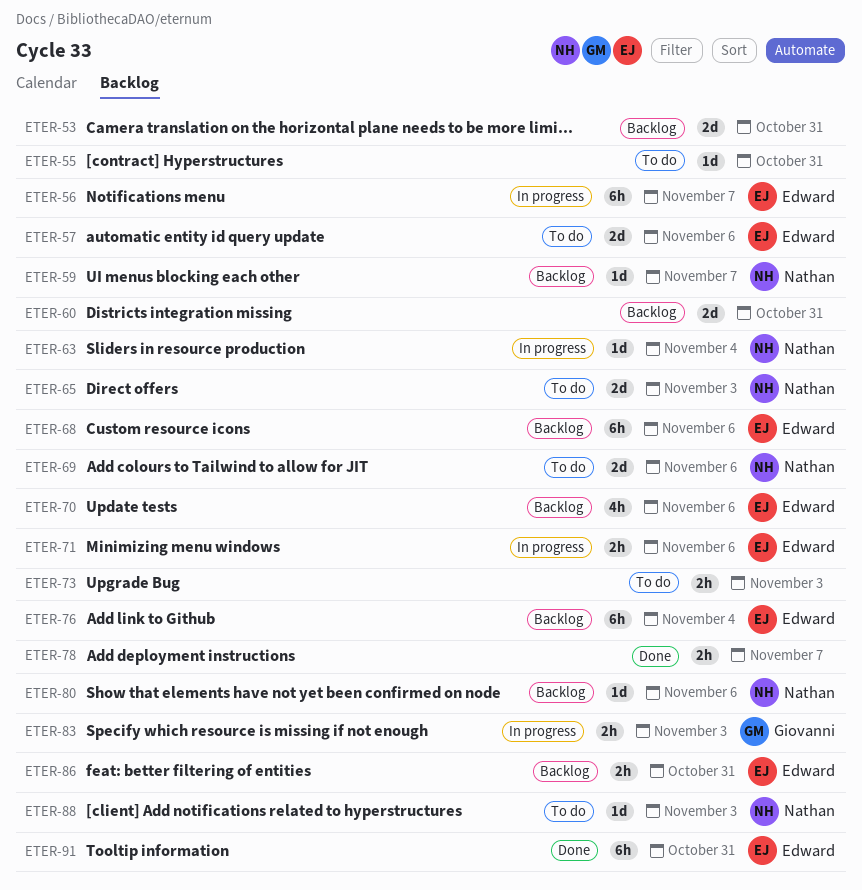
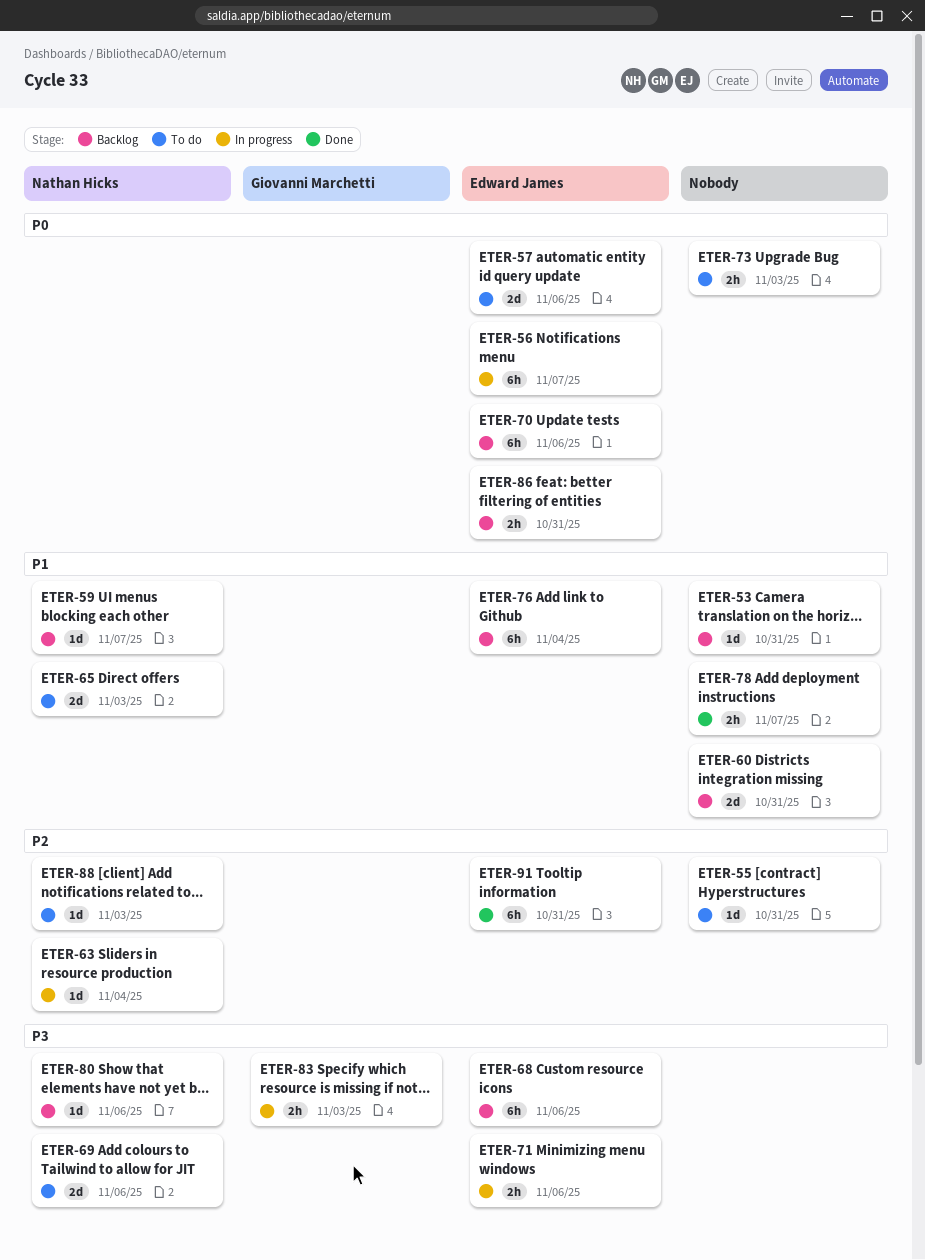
ETER-53, estimate: 2d -> 1d
ETER-70, estimate: 4h -> 6h

